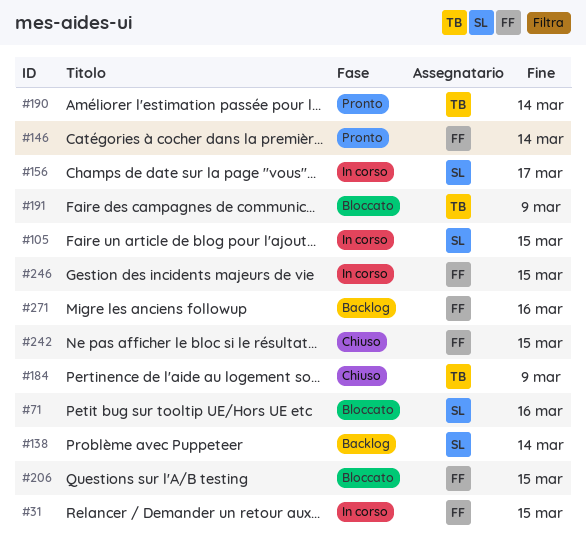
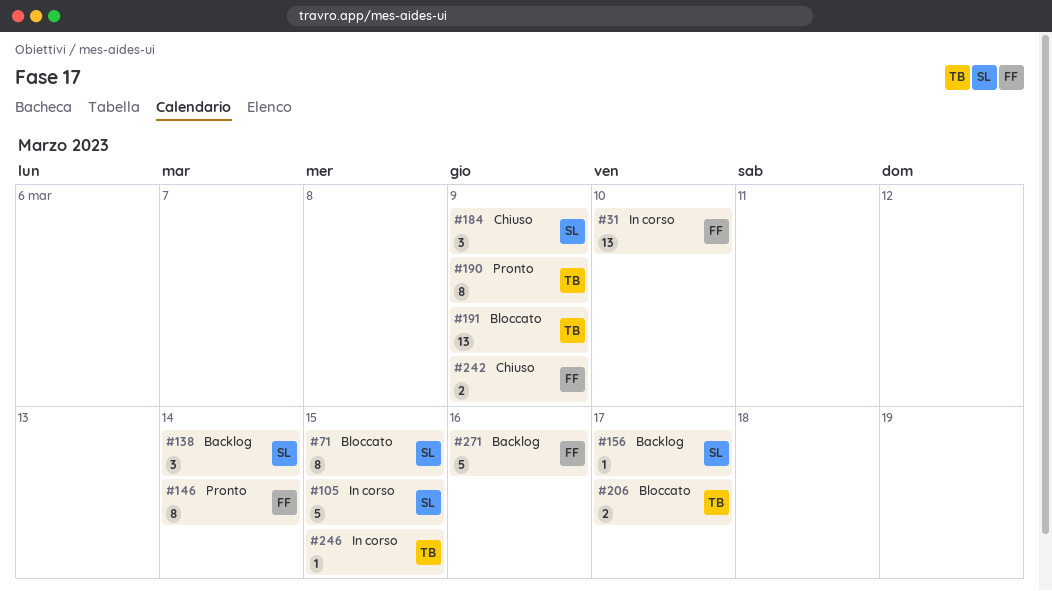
#31, due: Mar 15 -> Mar 10
#71, due: Mar 16 -> Mar 15
#156, status: In corso -> Backlog
#184, owner: TB -> SL
#190, due: Mar 14 -> Mar 9
#206, owner: FF -> TB
#206, due: Mar 15 -> Mar 17
#242, due: Mar 15 -> Mar 9
#246, owner: FF -> TB

